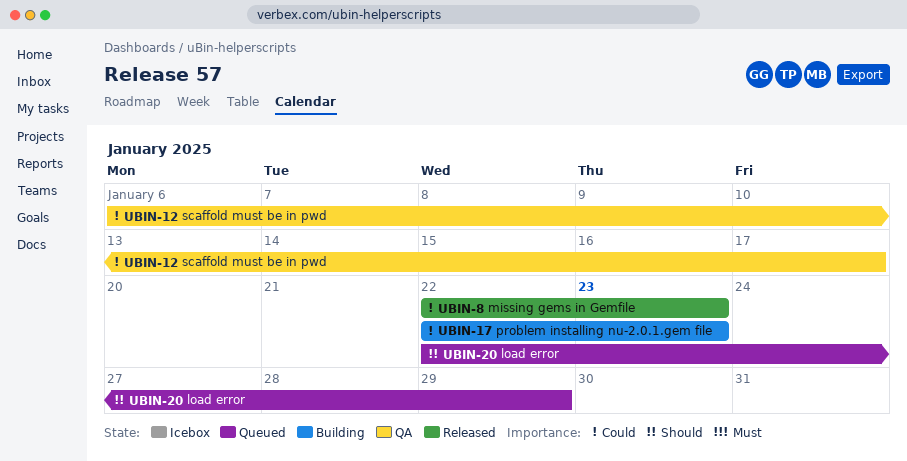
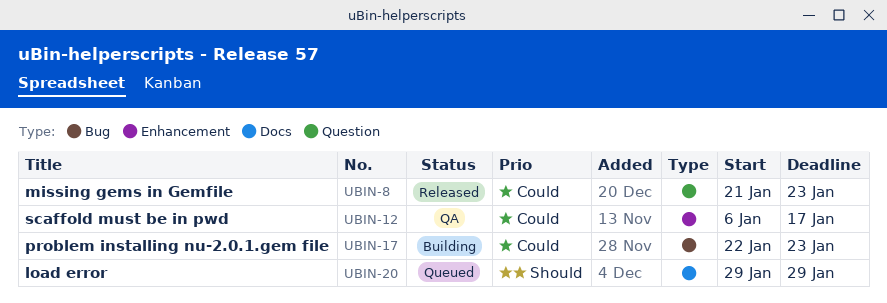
UBIN-8, start: Jan 22 -> Jan 21
UBIN-20, start: Jan 22 -> Jan 29

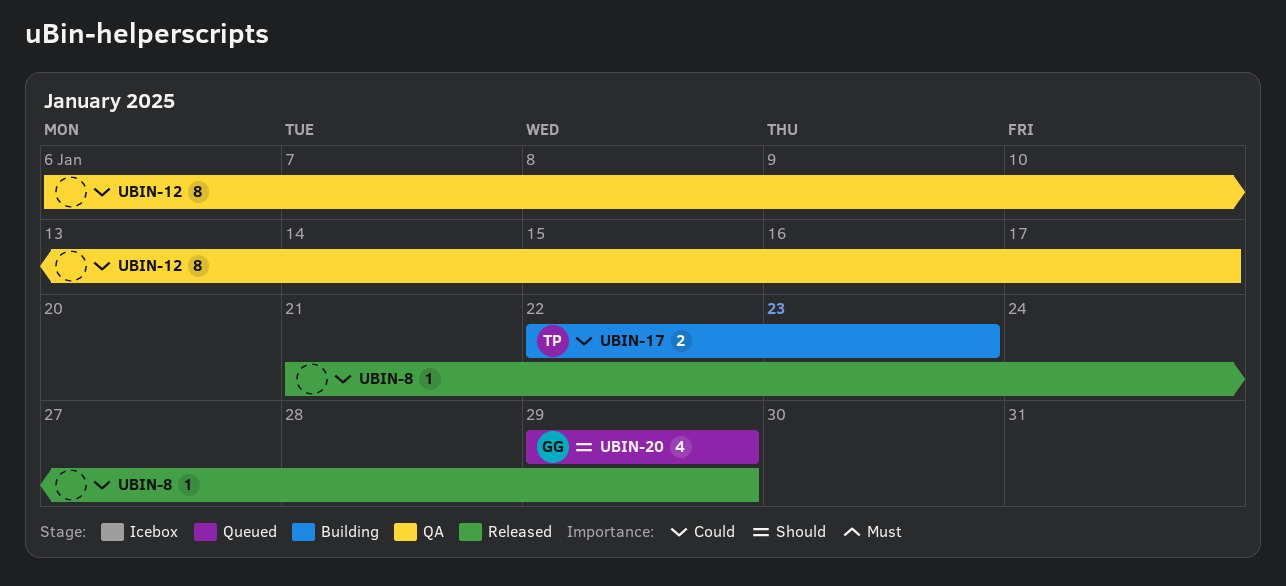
UBIN-8, due: Jan 23 -> Jan 29

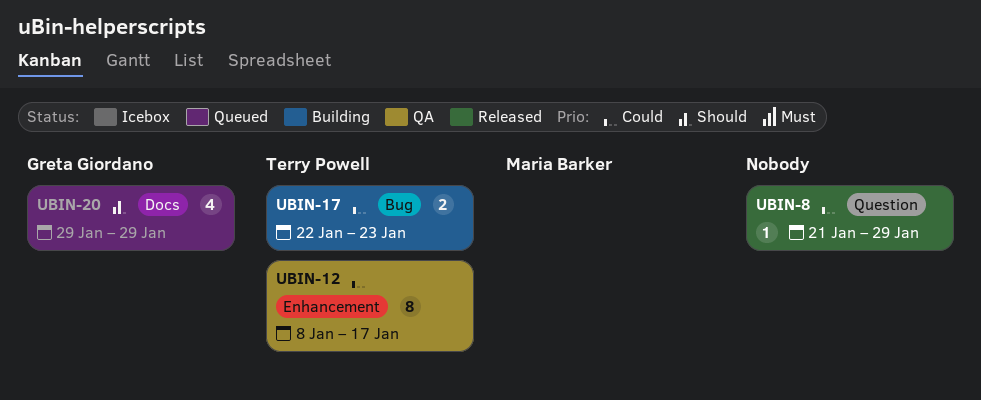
UBIN-12, owner: none -> Terry Powell
UBIN-12, start: Jan 6 -> Jan 8

